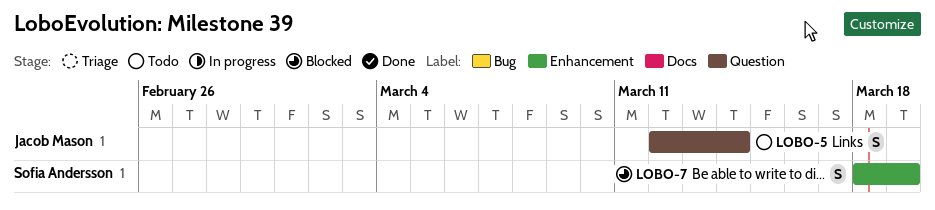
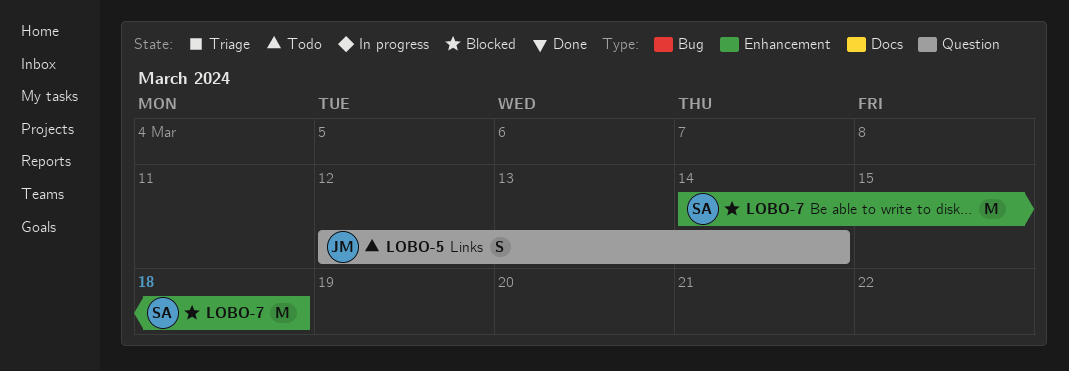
LOBO-7, estimate: S -> M
LOBO-7, start: Mar 18 -> Mar 14
LOBO-7, due: Mar 19 -> Mar 18

